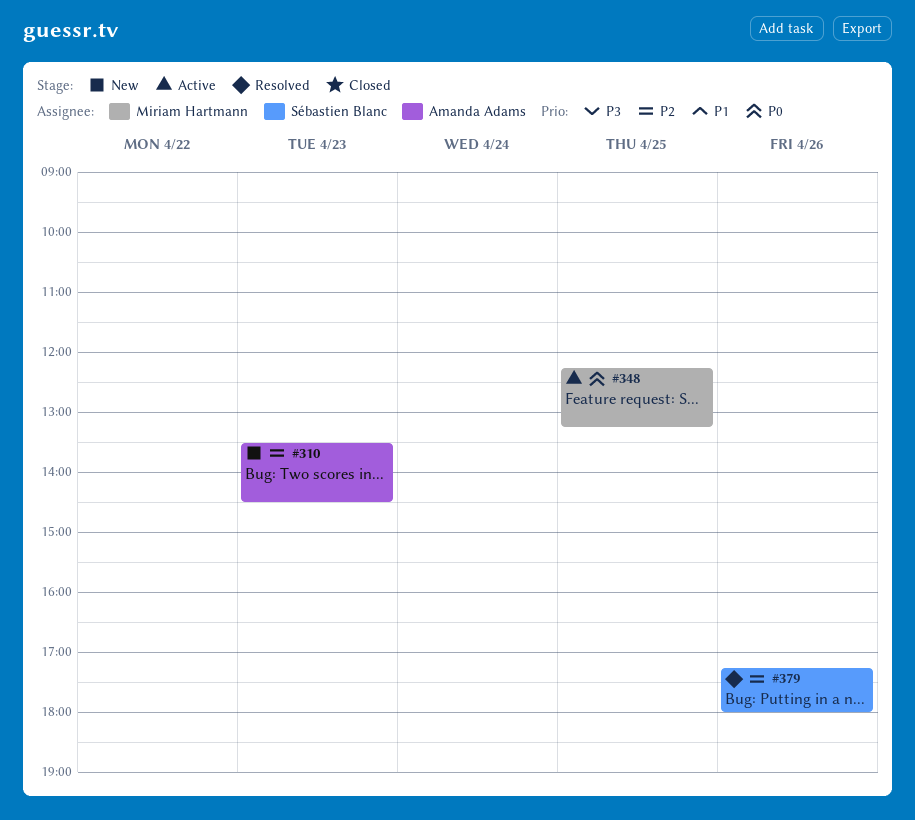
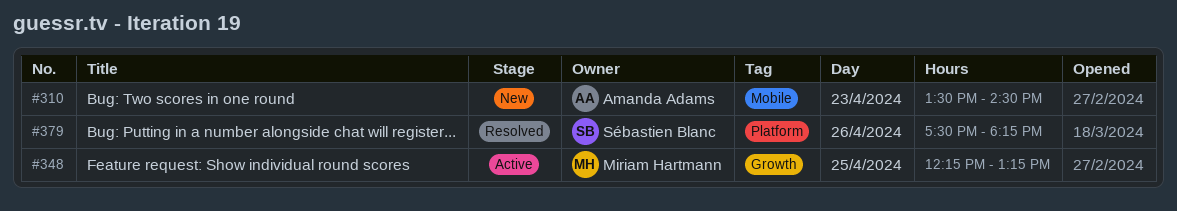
#379, begins: 17:15 -> 17:30
#379, ends: 18:00 -> 18:15

